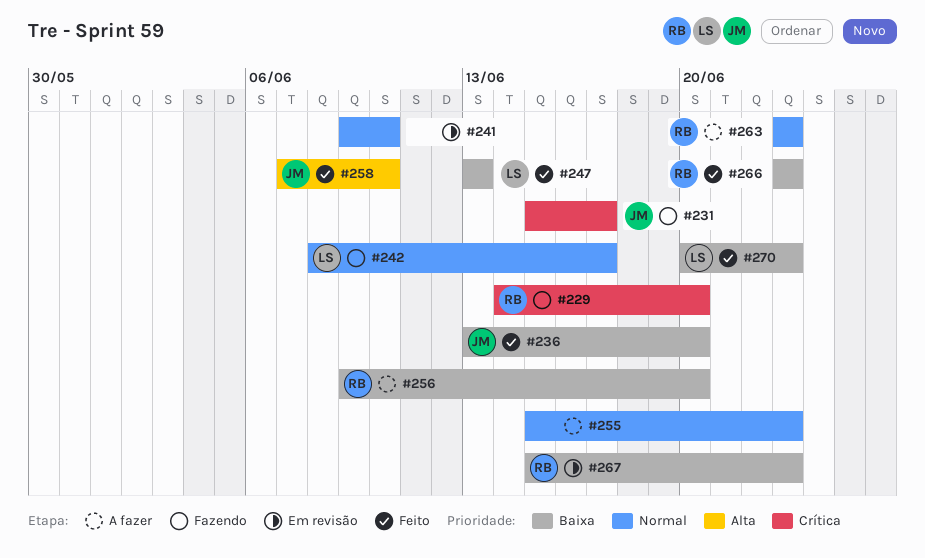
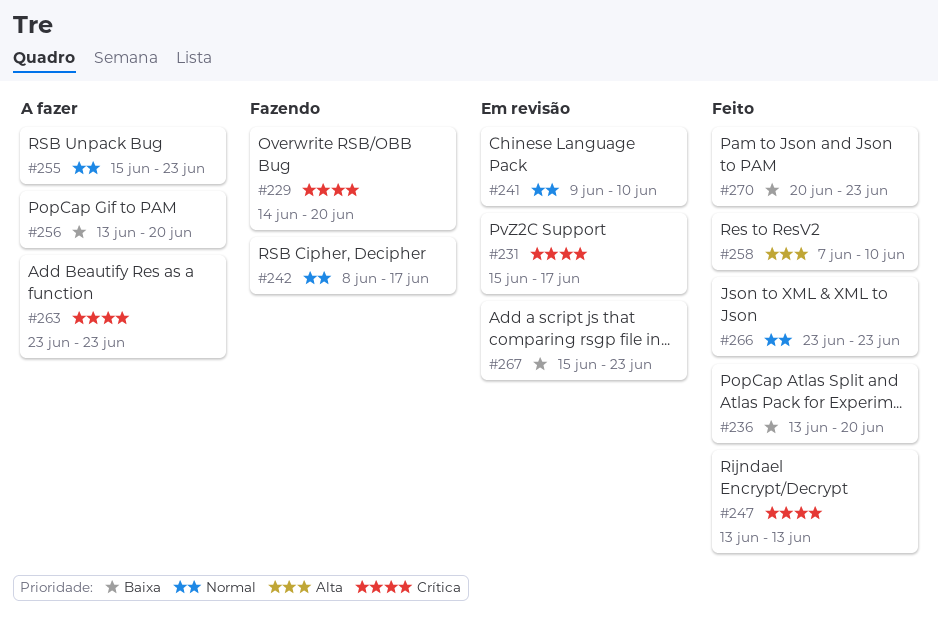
#231, status: Fazendo -> Em revisão
#247, priority: Baixa -> Crítica
#256, start: Jun 9 -> Jun 13
#263, priority: Normal -> Crítica
#266, priority: Baixa -> Normal

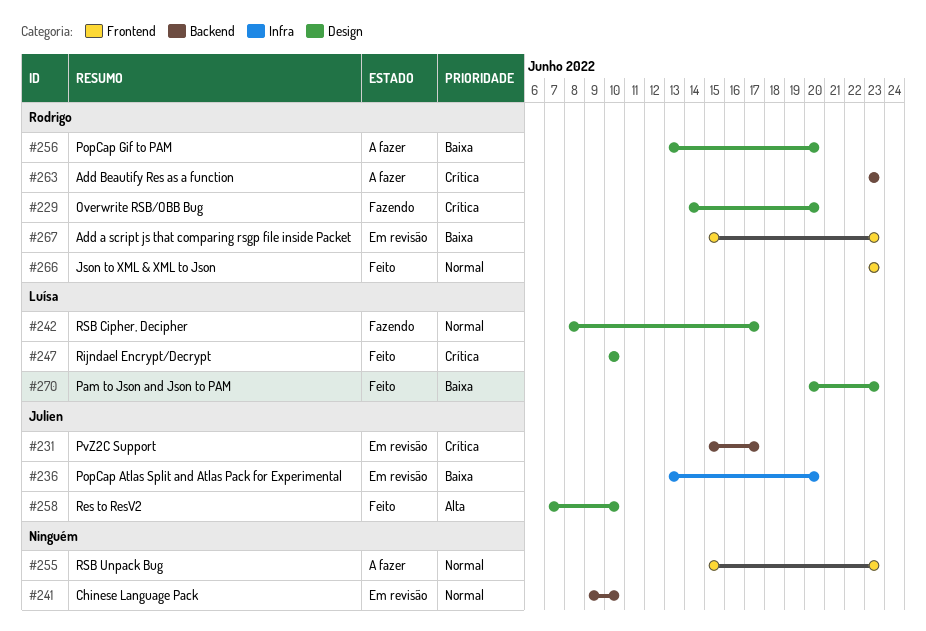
#236, status: Feito -> Em revisão
#247, start: Jun 13 -> Jun 10
#247, due: Jun 13 -> Jun 10

